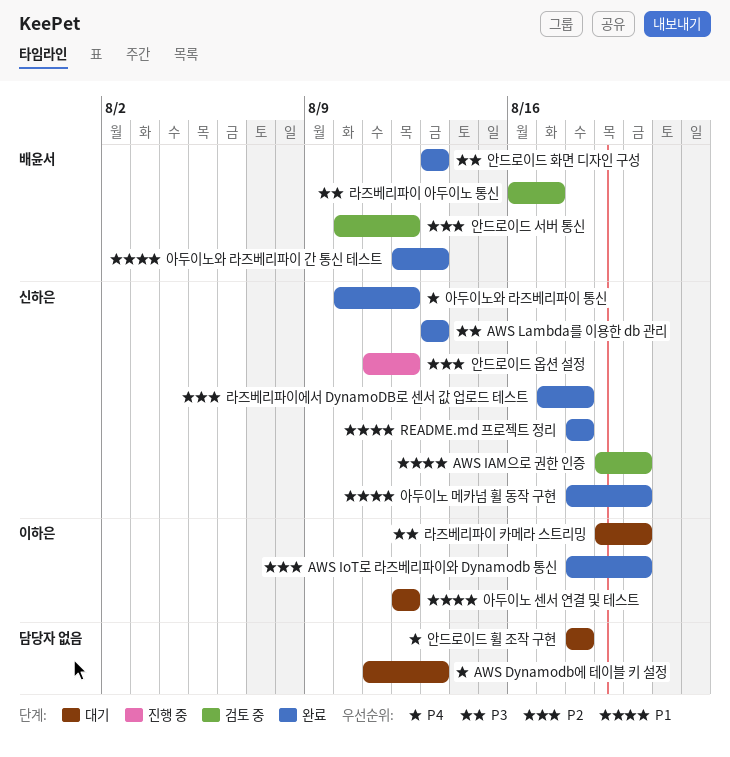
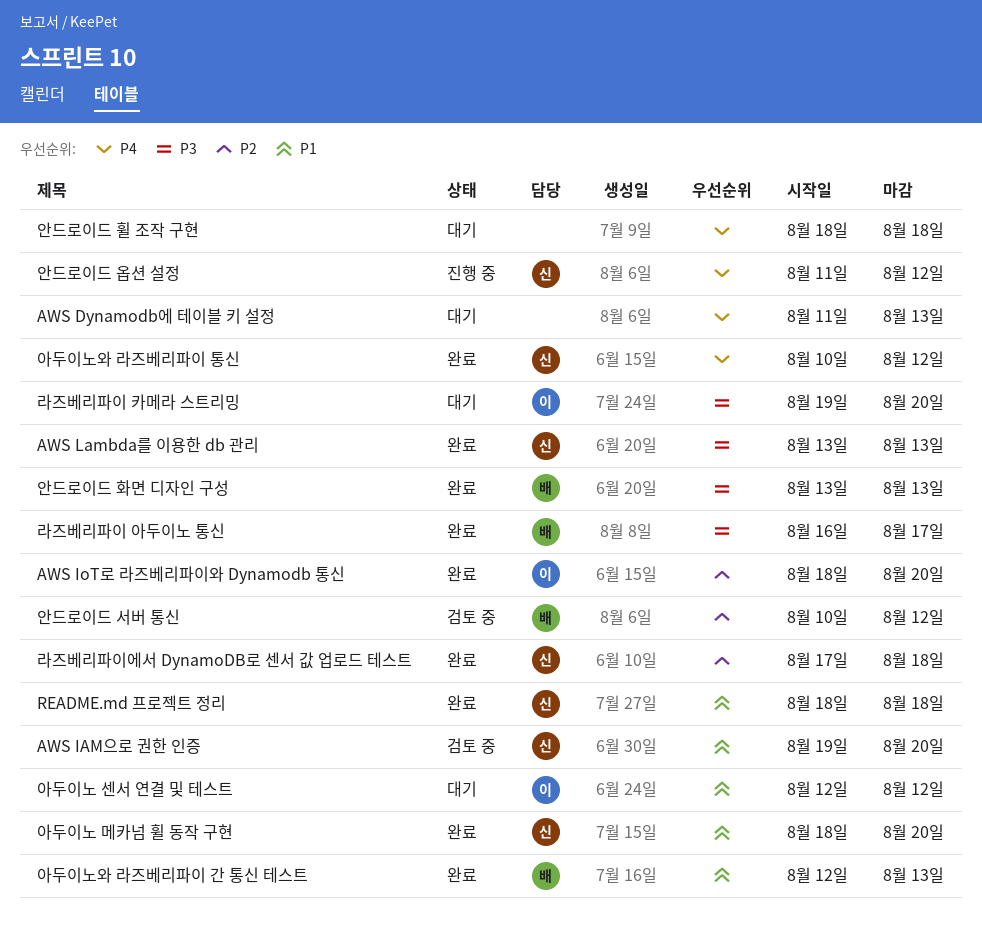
라즈베리파이 아두이노 통신, status: 검토 중 -> 완료
안드로이드 옵션 설정, priority: P2 -> P4

